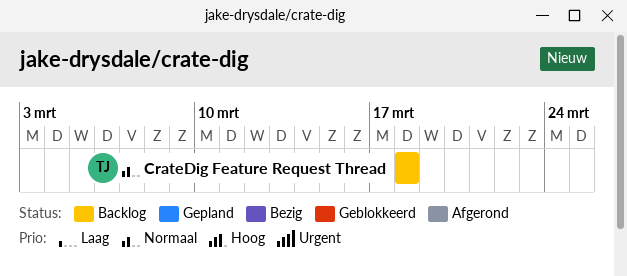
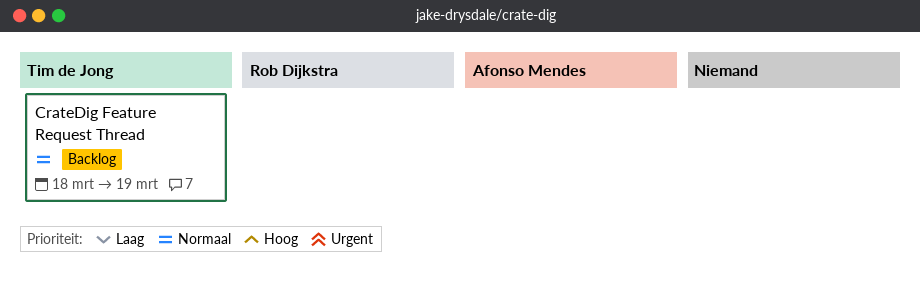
CrateDig Feature Request Thread, due: Mar 18 -> Mar 19

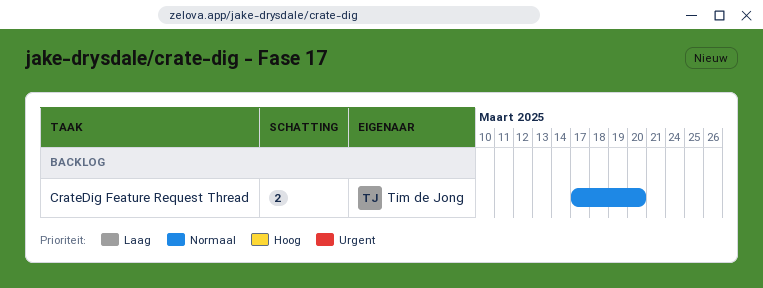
CrateDig Feature Request Thread, start: Mar 18 -> Mar 17
CrateDig Feature Request Thread, due: Mar 19 -> Mar 20

